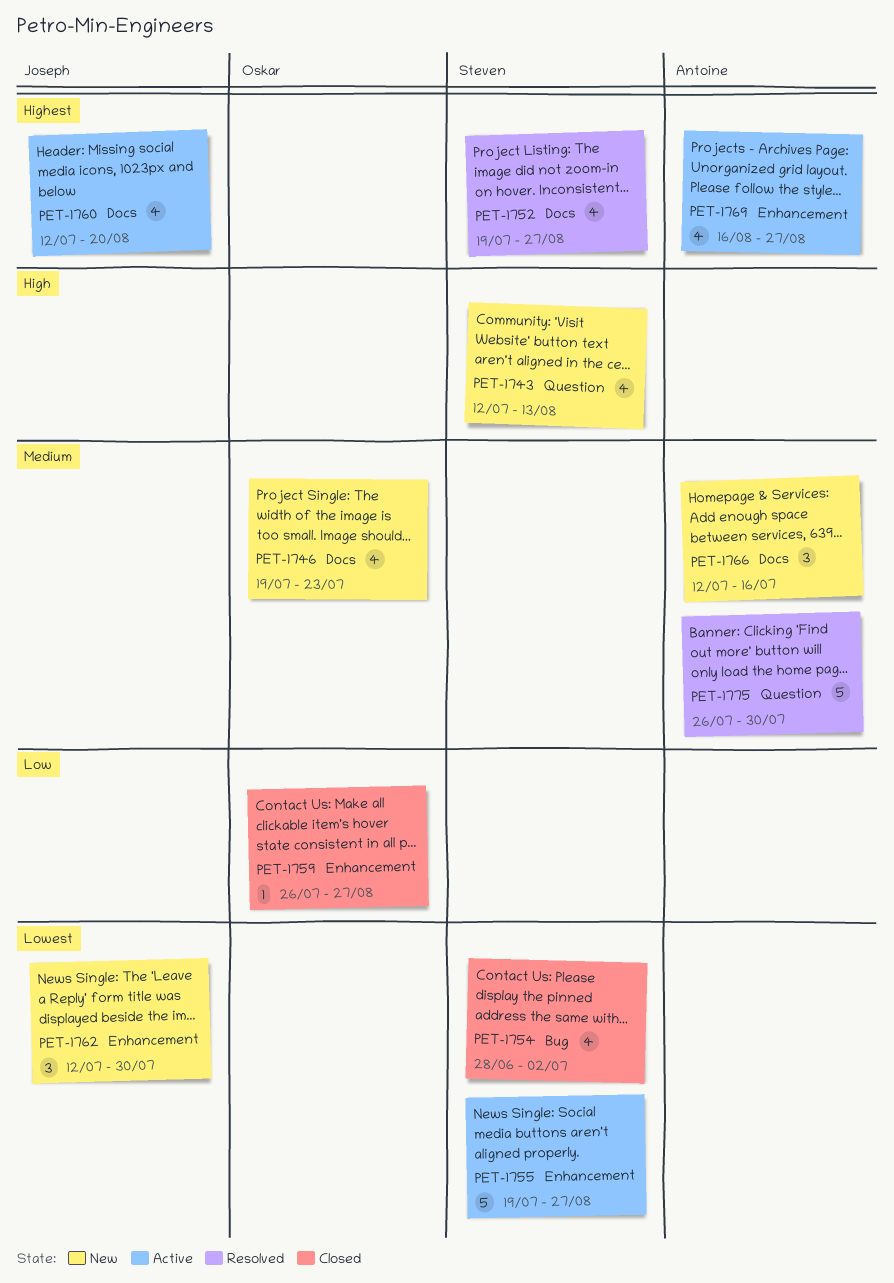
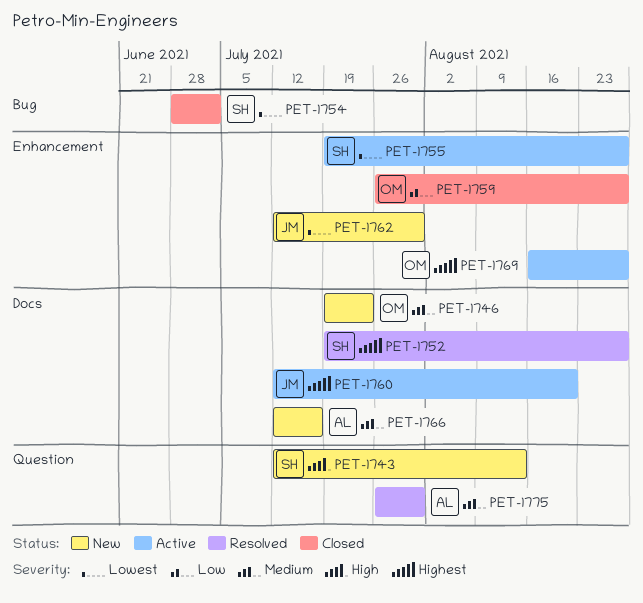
PET-1769, owner: Antoine -> Oskar

